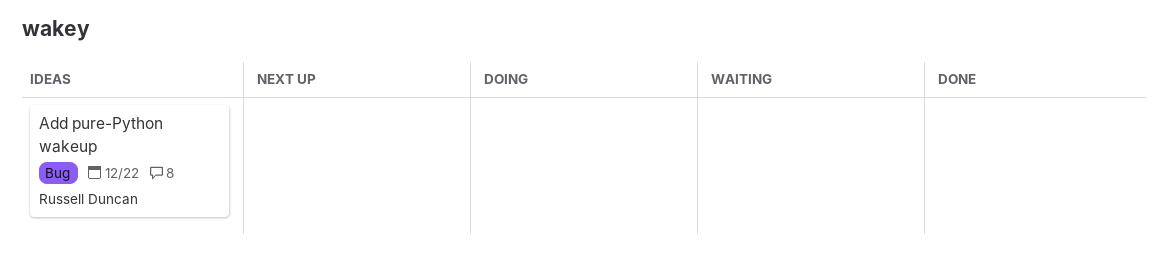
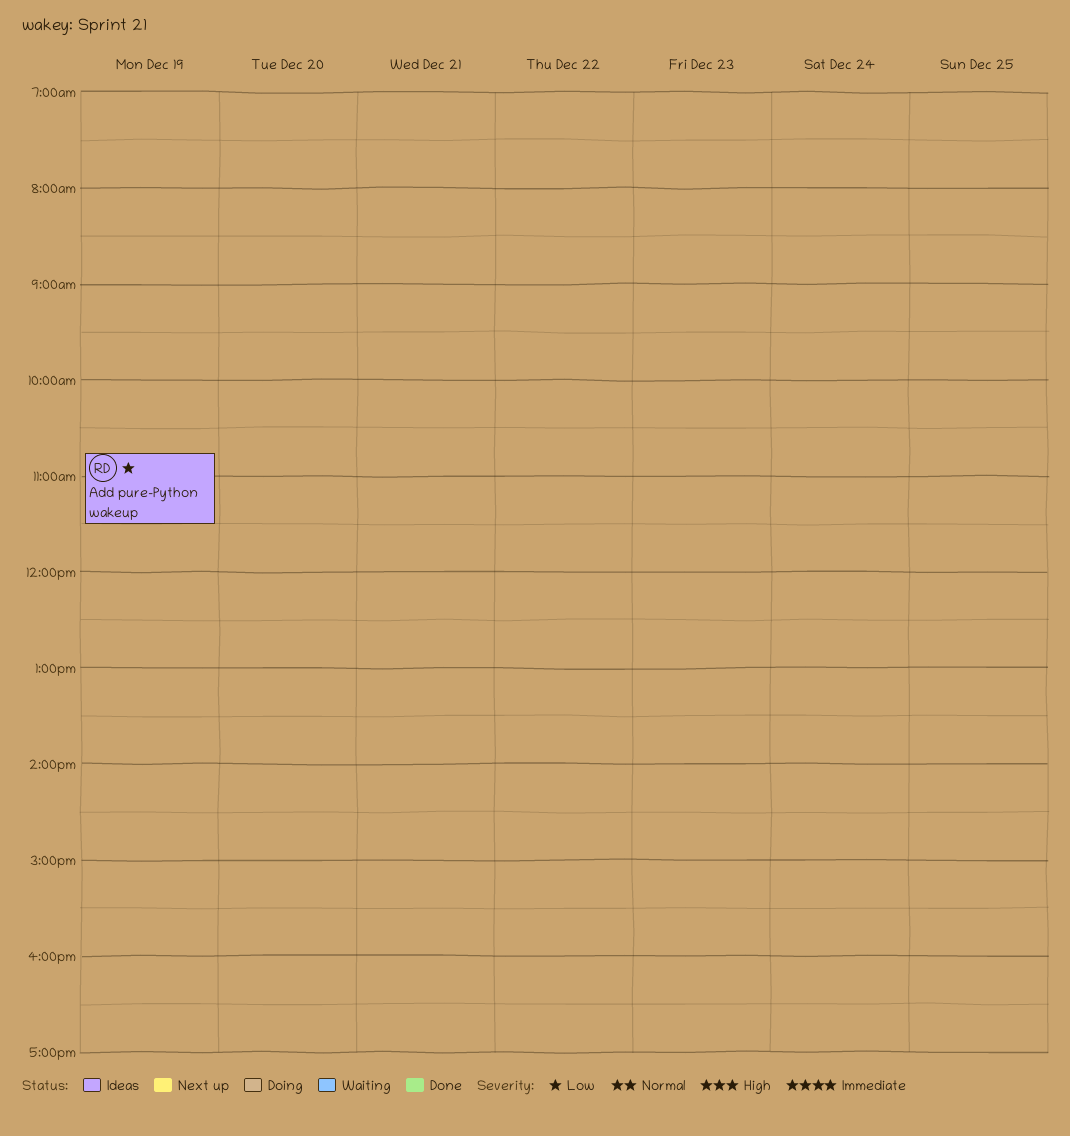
Add pure-Python wakeup, day: Dec 22 -> Dec 19

